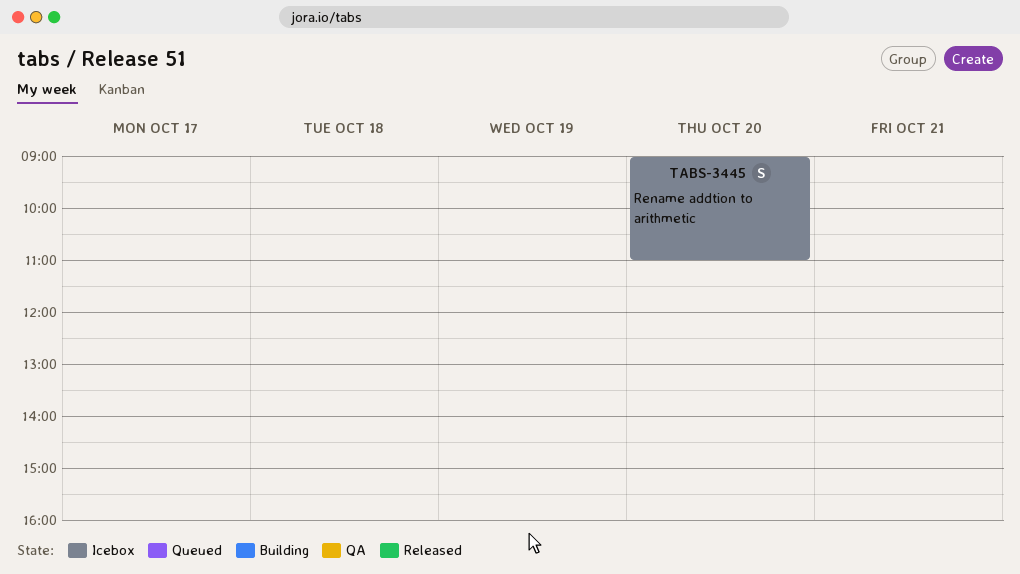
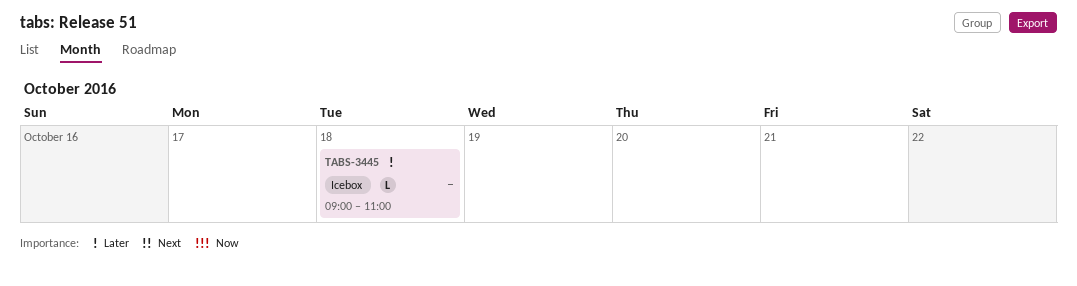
TABS-3445, estimate: S -> L
TABS-3445, day: Oct 20 -> Oct 18

